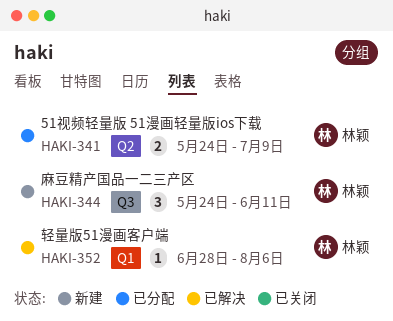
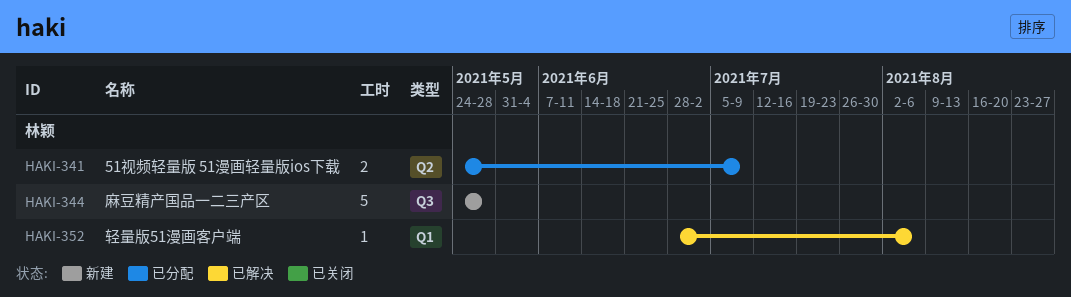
HAKI-344, estimate: 3 -> 5
HAKI-344, due: Jun 11 -> May 28

